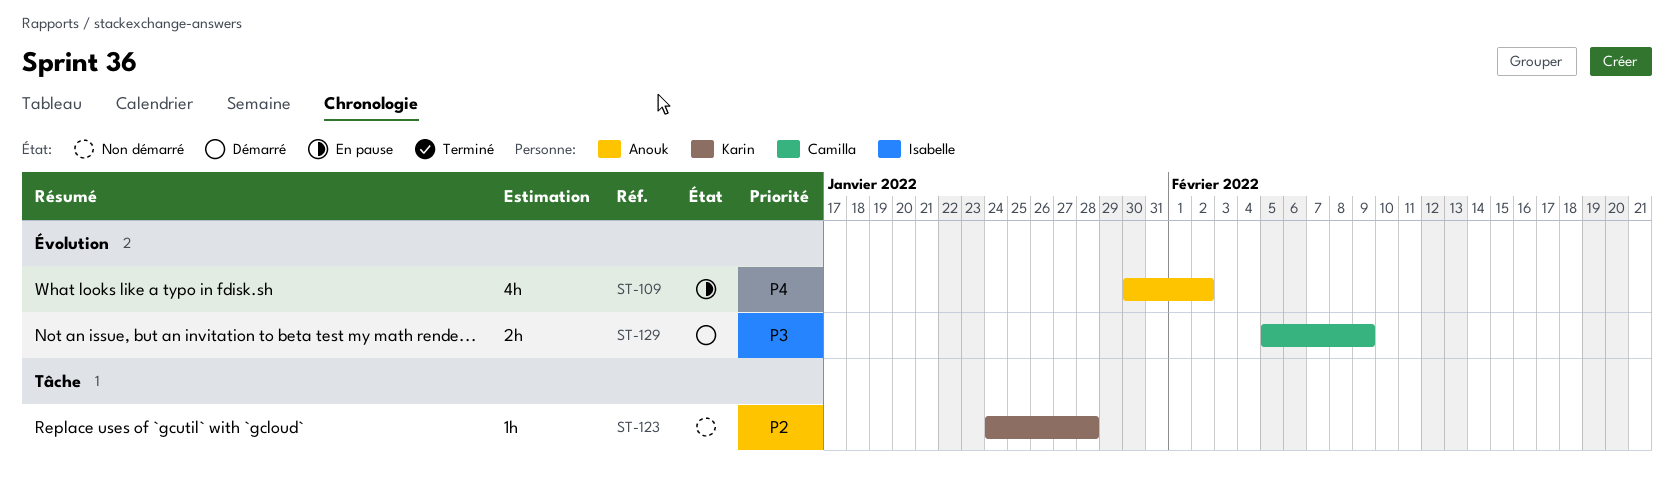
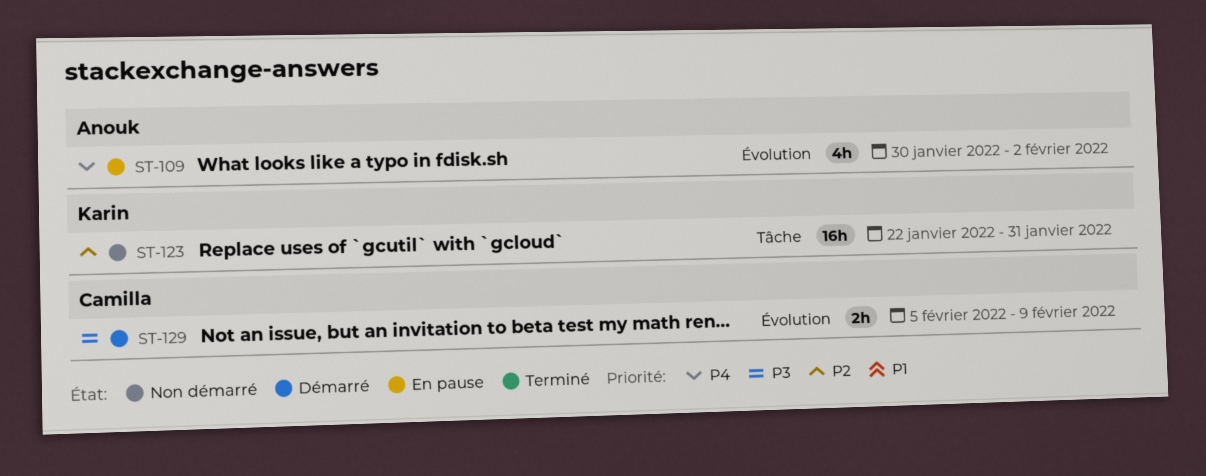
ST-123, estimate: 1h -> 16h
ST-123, start: Jan 24 -> Jan 22
ST-123, due: Jan 28 -> Jan 31

